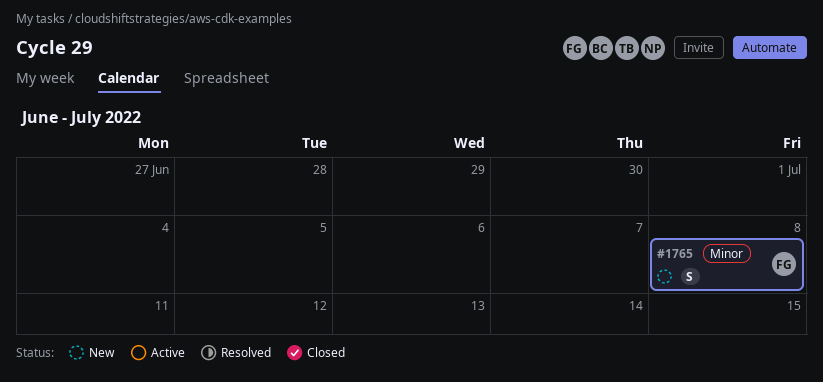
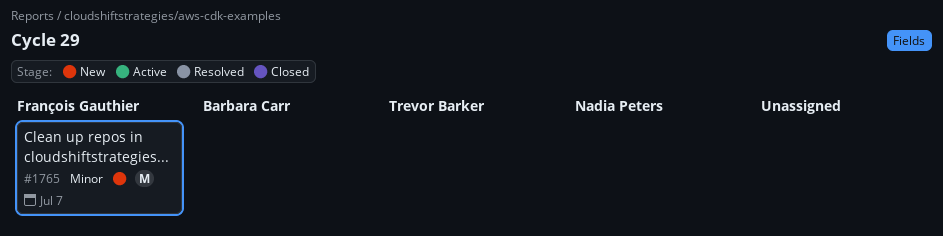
#1765, estimate: S -> M
#1765, due: Jul 8 -> Jul 7

